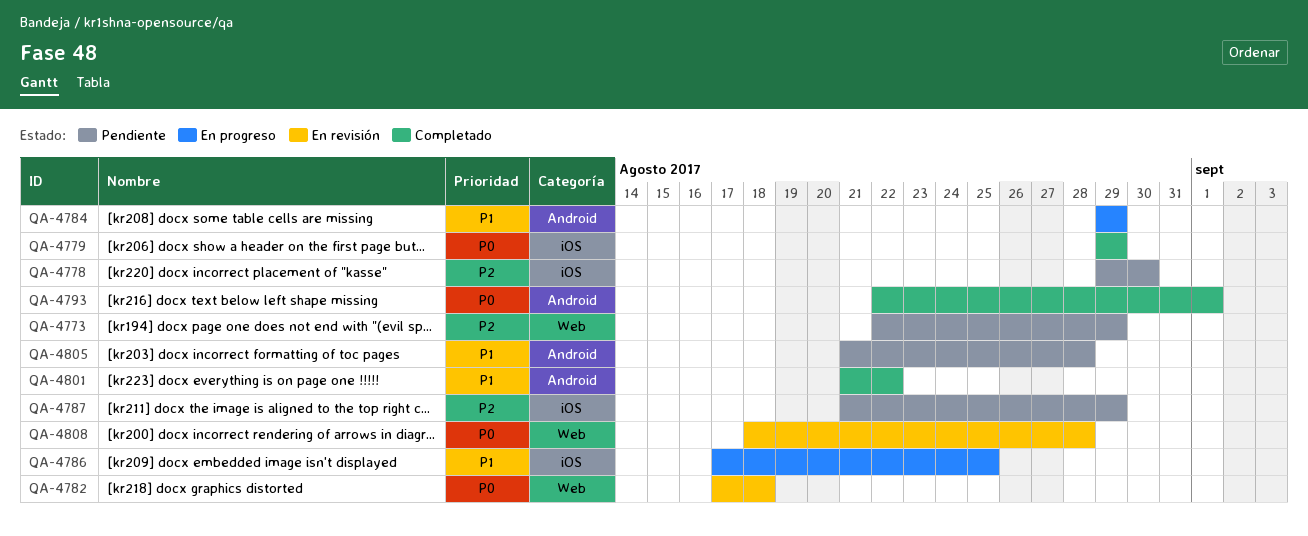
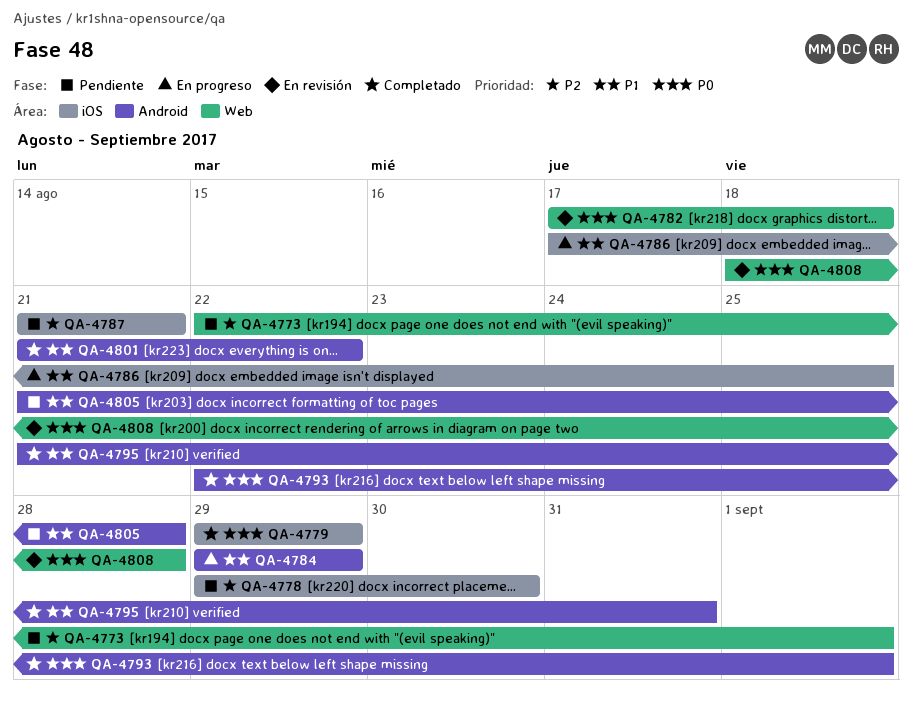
QA-4773, due: Aug 29 -> Sep 1
QA-4787, due: Aug 29 -> Aug 21
QA-4795: none -> present

